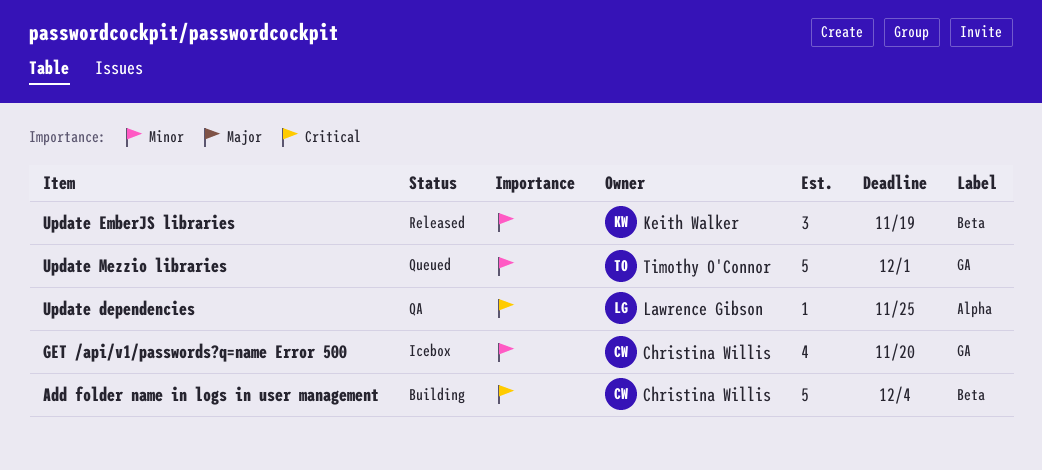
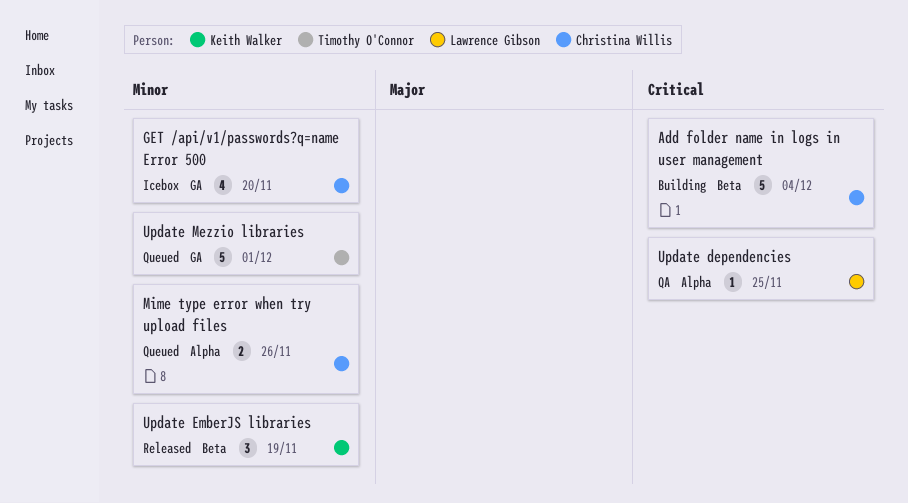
Mime type error when try upload files: none -> present

